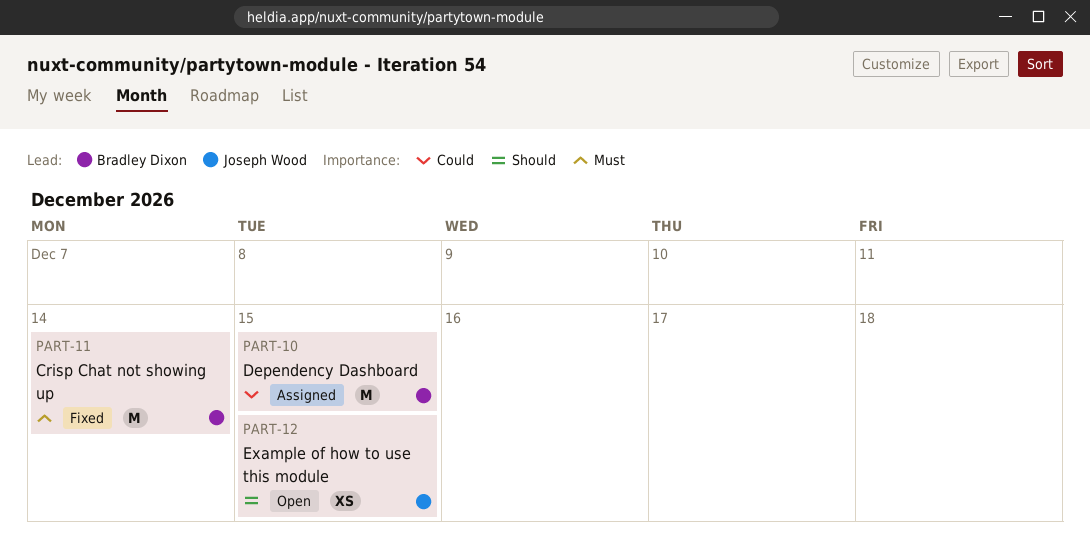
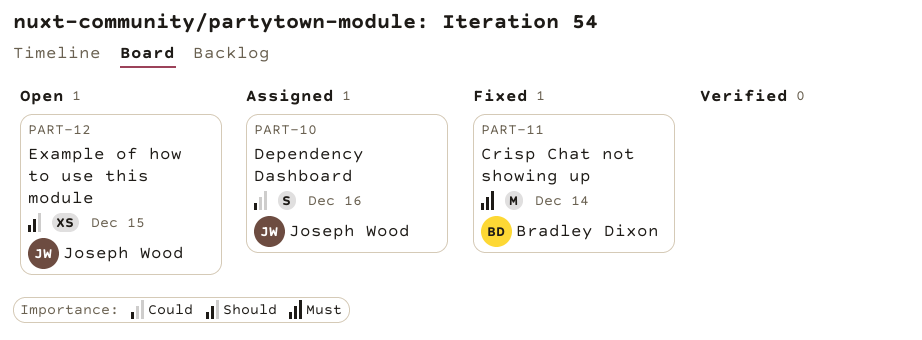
PART-10, owner: Bradley Dixon -> Joseph Wood
PART-10, estimate: M -> S
PART-10, due: Dec 15 -> Dec 16

